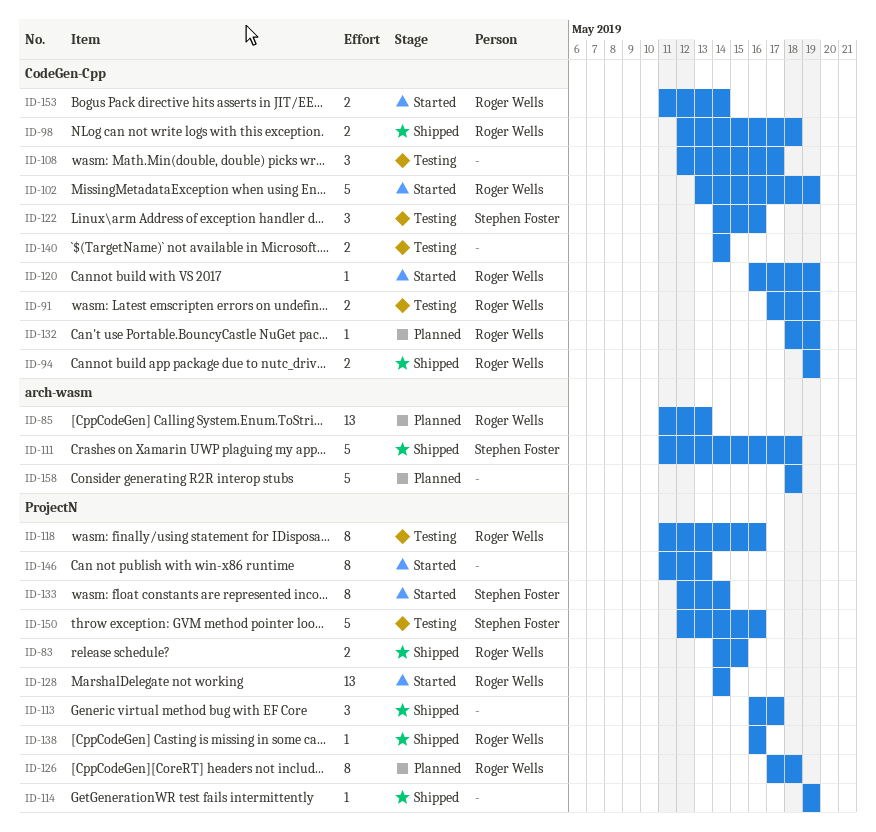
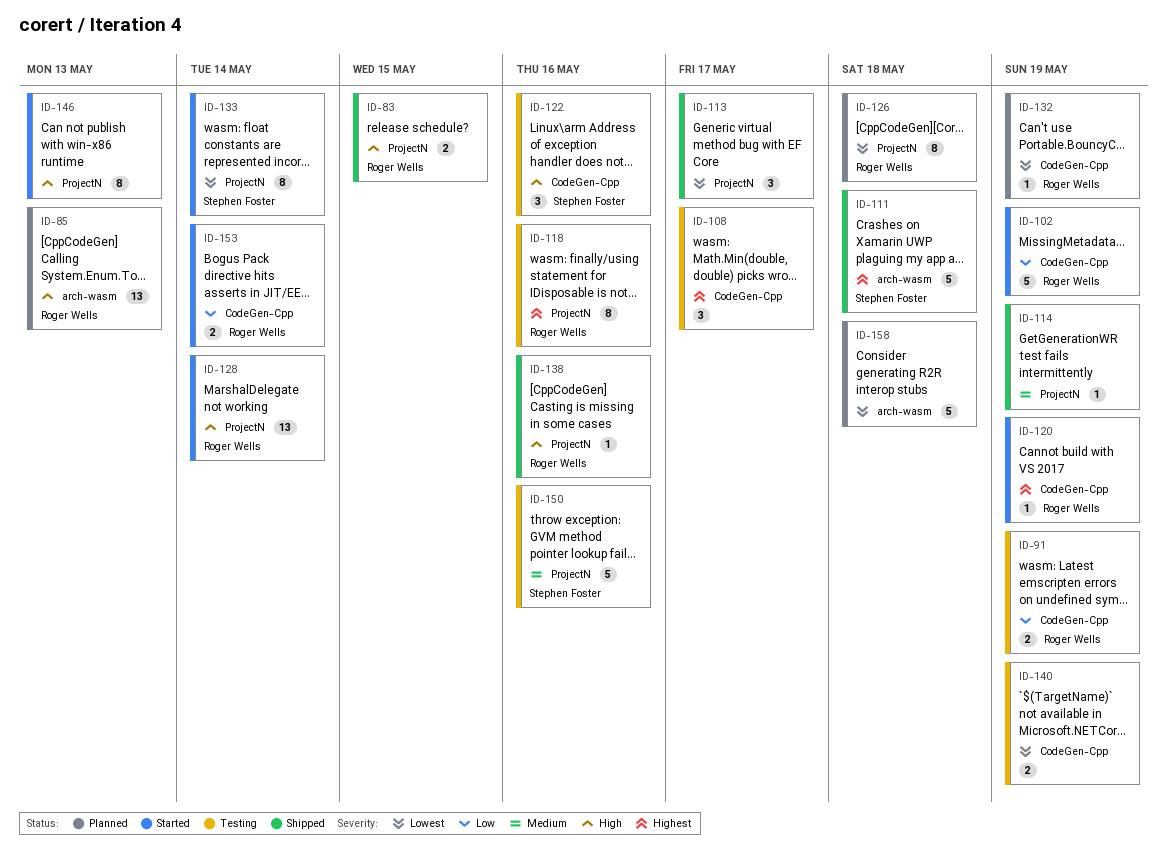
ID-94: present -> none
ID-98: present -> none
ID-140, due: May 14 -> May 19

